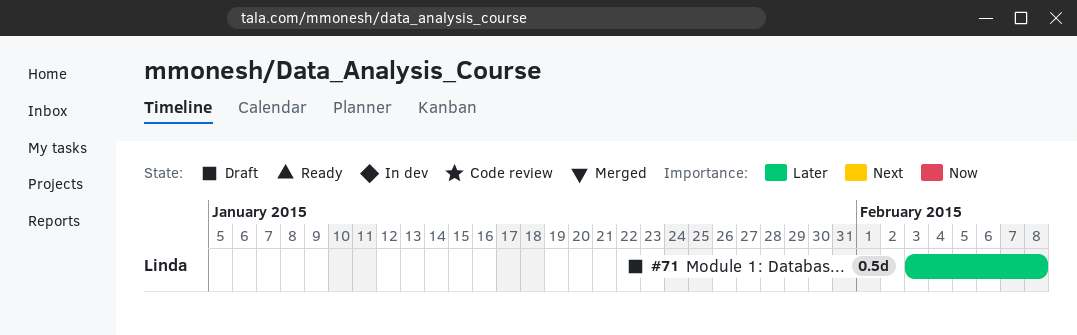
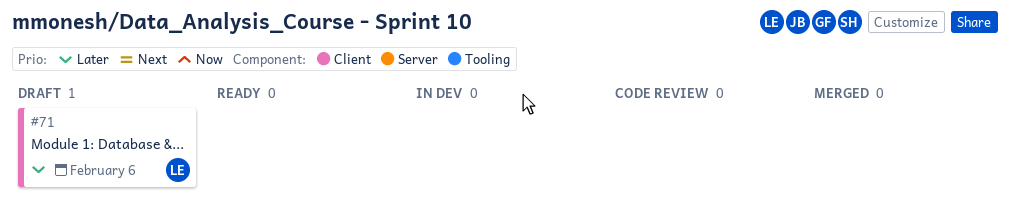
#71, due: Feb 8 -> Feb 6

